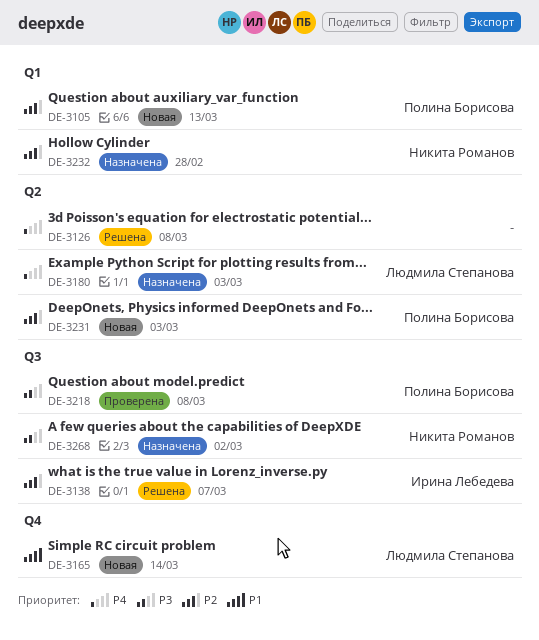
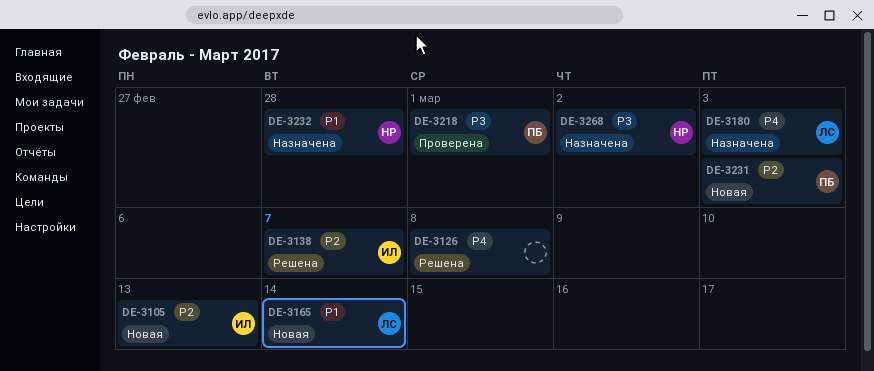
DE-3105, owner: Полина Борисова -> Ирина Лебедева
DE-3218, due: Mar 8 -> Mar 1
DE-3232, priority: P2 -> P1

